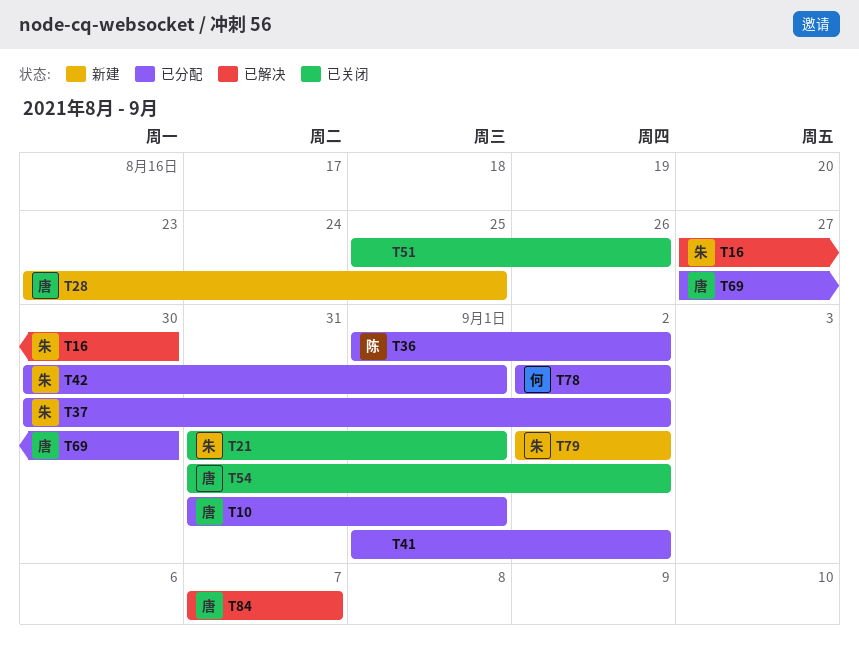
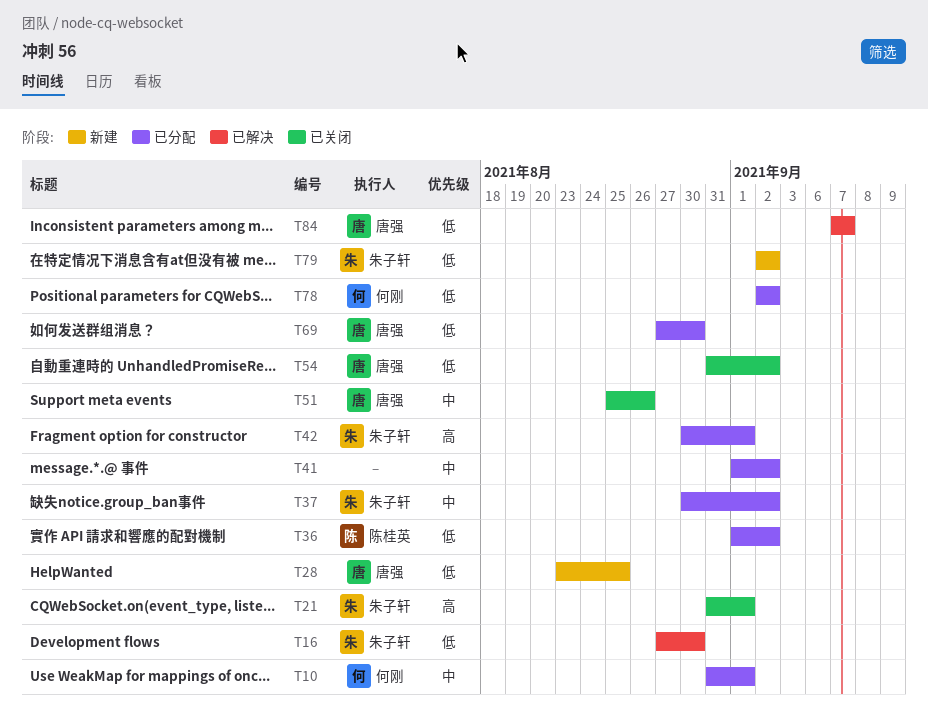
T10, owner: 唐强 -> 何刚
T51, owner: none -> 唐强

